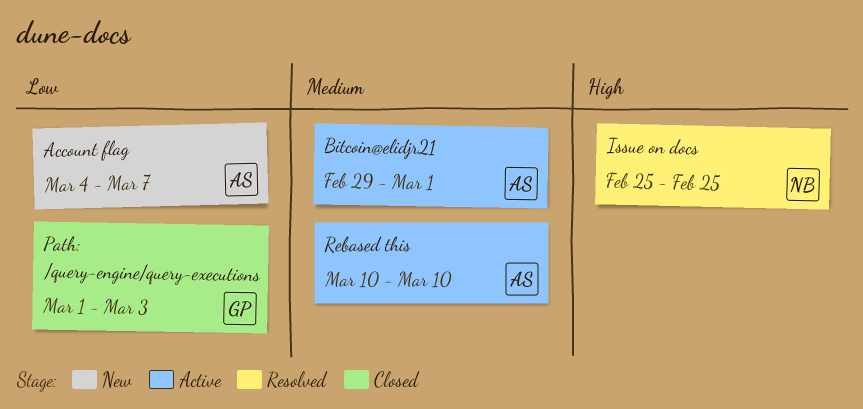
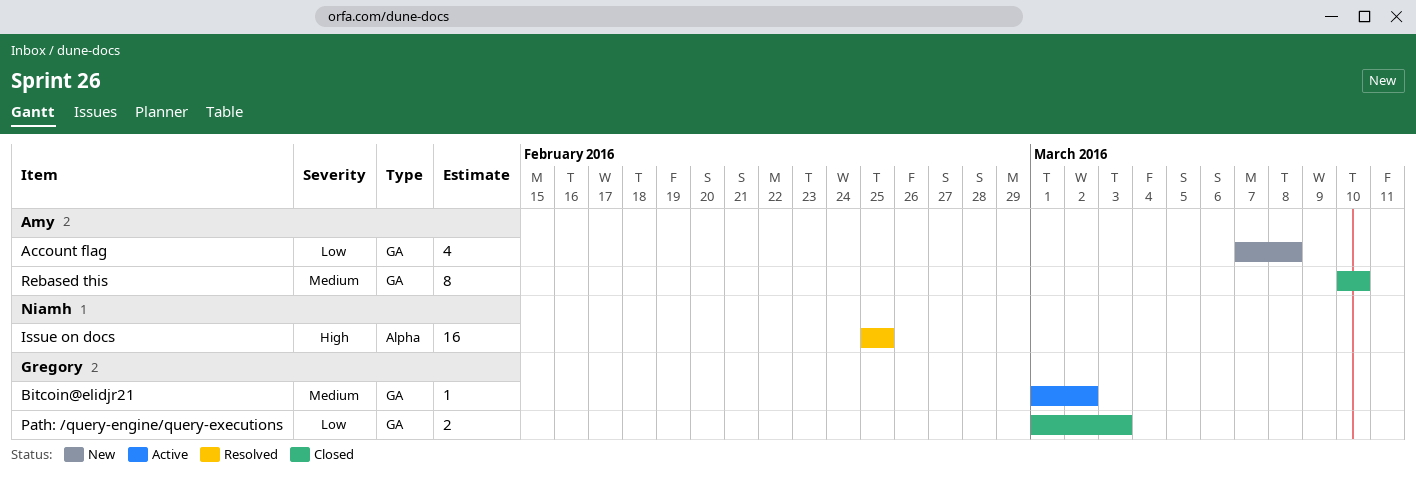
Account flag, start: Mar 4 -> Mar 7
Account flag, due: Mar 7 -> Mar 8
Bitcoin@elidjr21, owner: Amy -> Gregory
Bitcoin@elidjr21, start: Feb 29 -> Mar 1
Bitcoin@elidjr21, due: Mar 1 -> Mar 2
Rebased this, status: Active -> Closed

